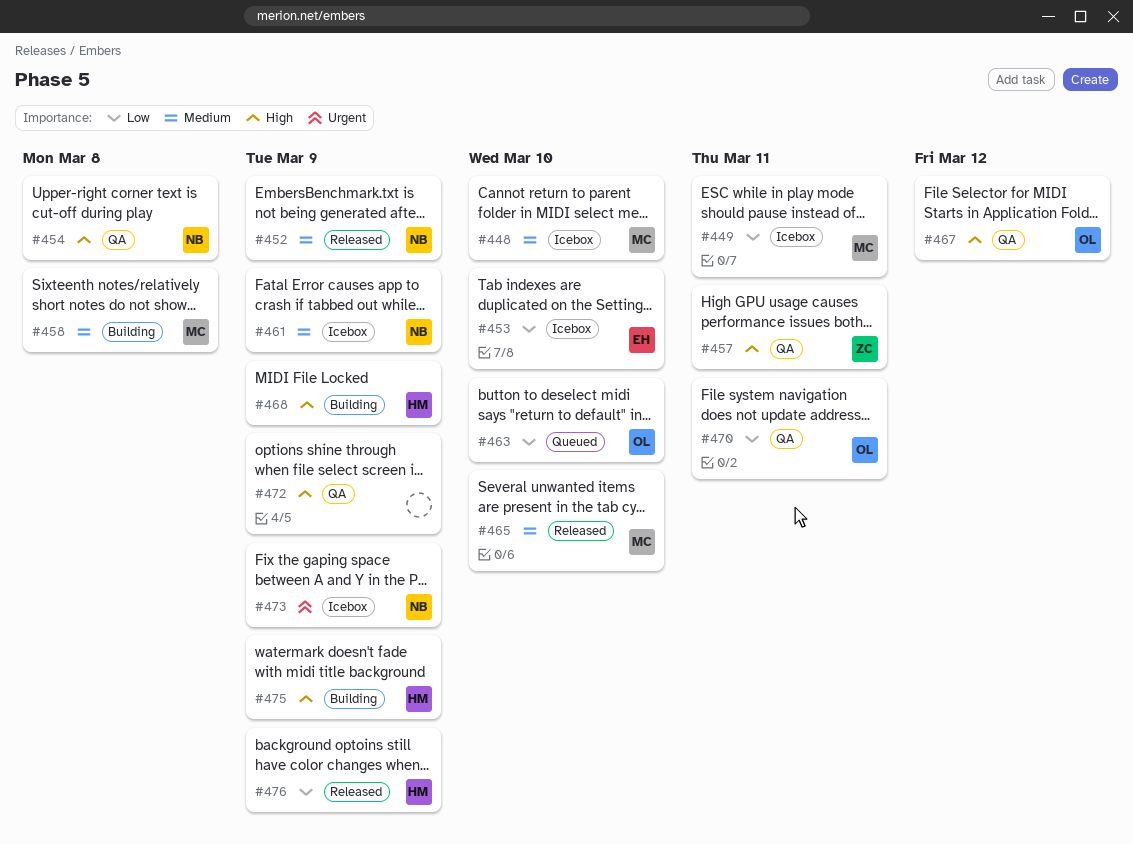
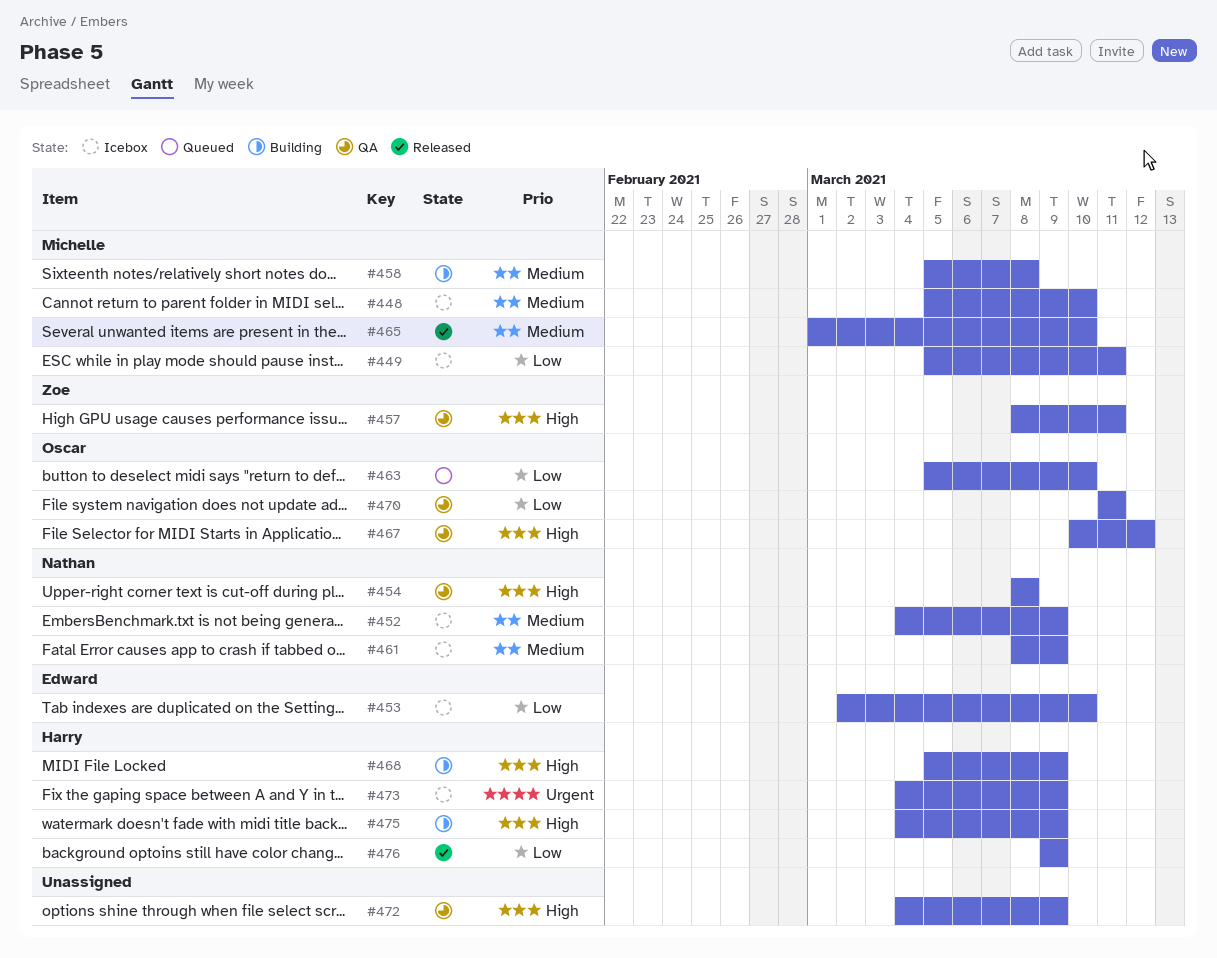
#452, status: Released -> Icebox
#473, owner: Nathan -> Harry

